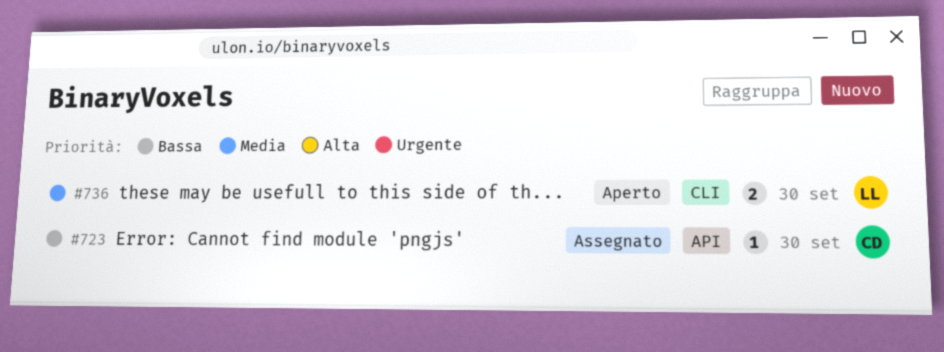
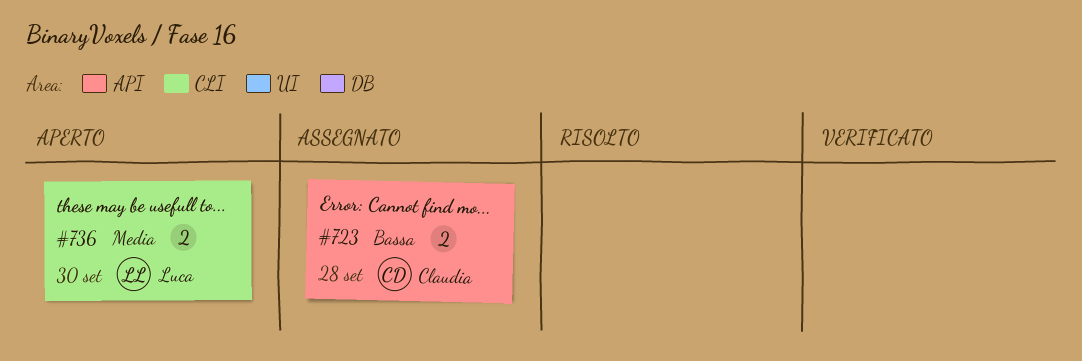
#723, estimate: 1 -> 2
#723, due: Sep 30 -> Sep 28

